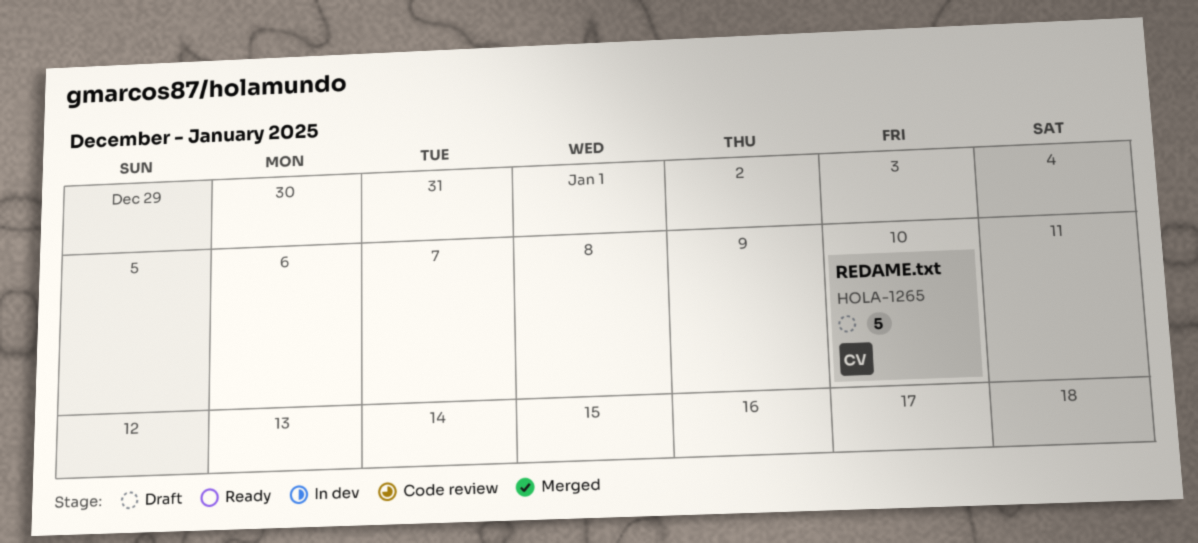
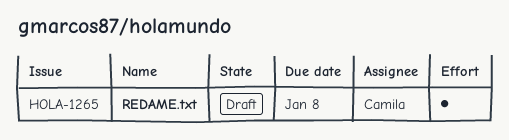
HOLA-1265, estimate: 5 -> 1
HOLA-1265, due: Jan 10 -> Jan 8

